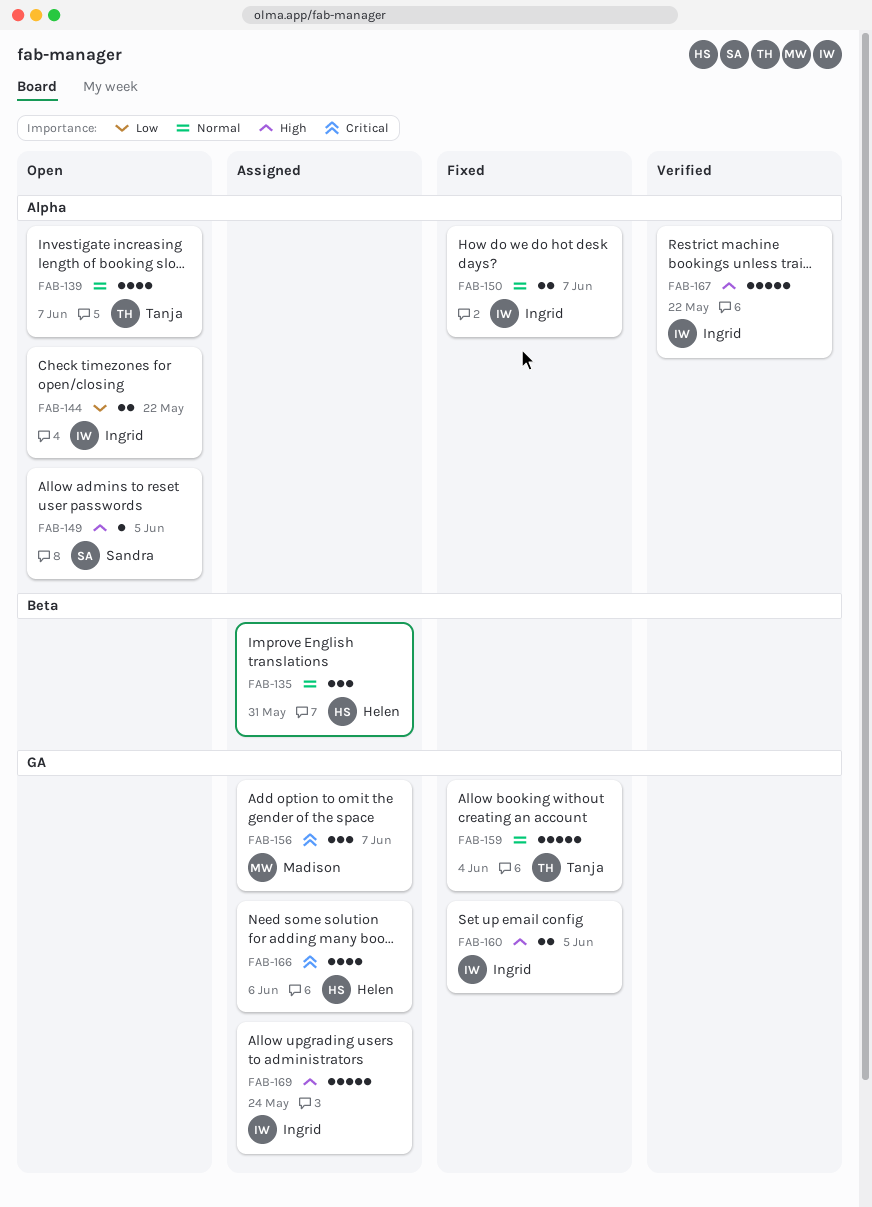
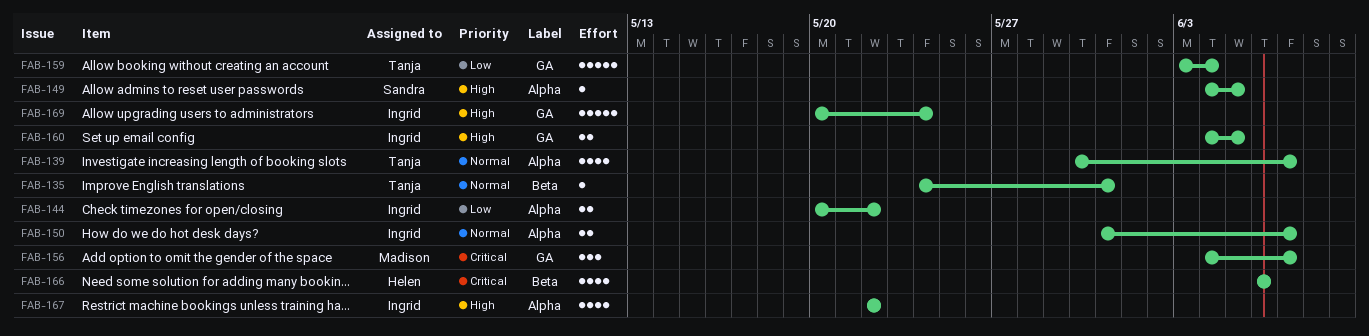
FAB-135, owner: Helen -> Tanja
FAB-135, estimate: 3 -> 1
FAB-159, priority: Normal -> Low
FAB-166, label: GA -> Beta
FAB-167, estimate: 5 -> 4

